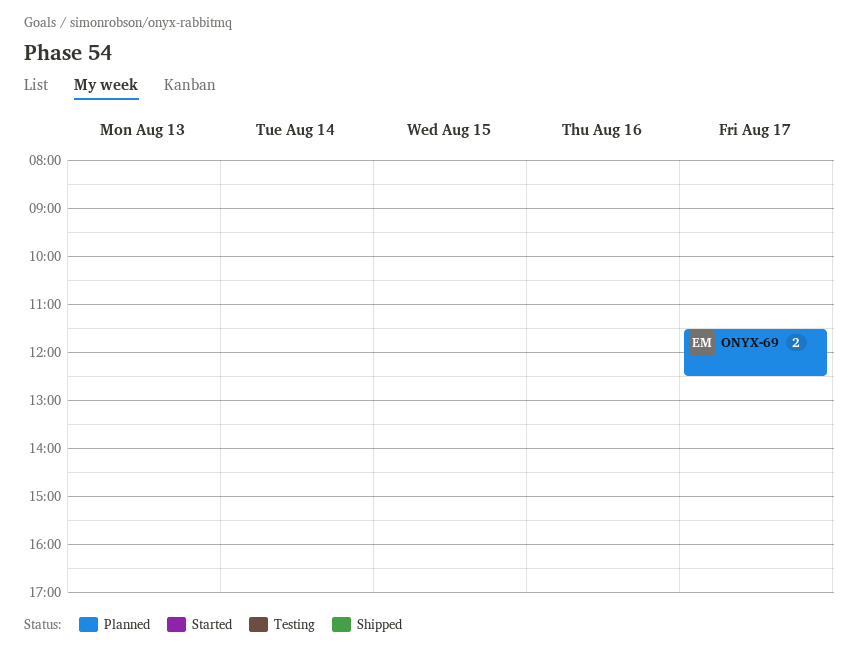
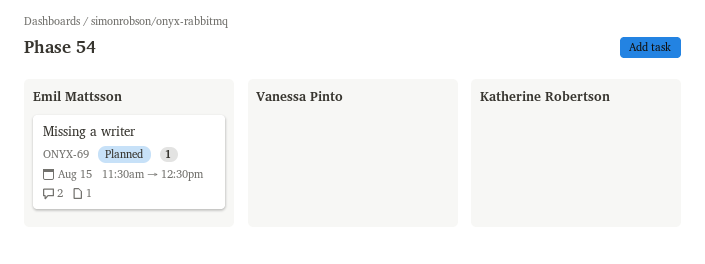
ONYX-69, estimate: 2 -> 1
ONYX-69, day: Aug 17 -> Aug 15

